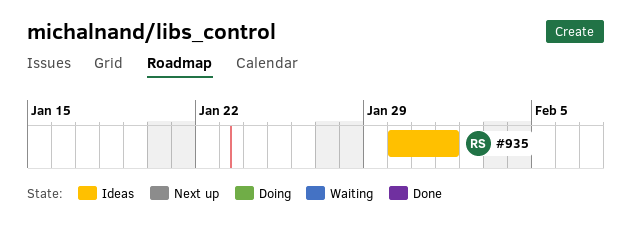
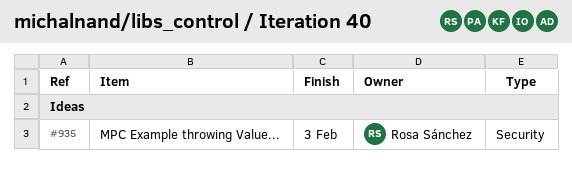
#935, due: Feb 1 -> Feb 3

